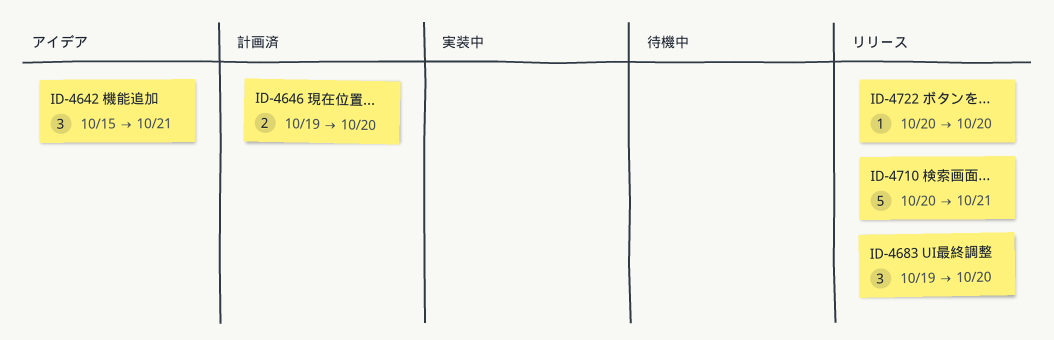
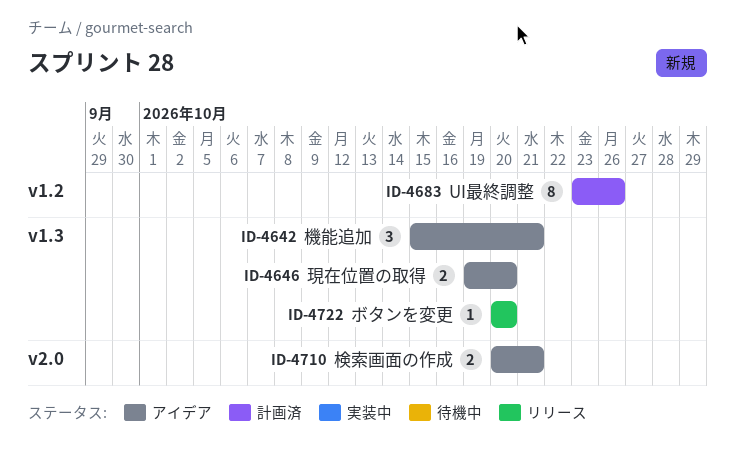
ID-4646, status: 計画済 -> アイデア
ID-4683, status: リリース -> 計画済
ID-4683, estimate: 3 -> 8
ID-4683, start: Oct 19 -> Oct 23
ID-4683, due: Oct 20 -> Oct 26
ID-4710, status: リリース -> アイデア
ID-4710, estimate: 5 -> 2

